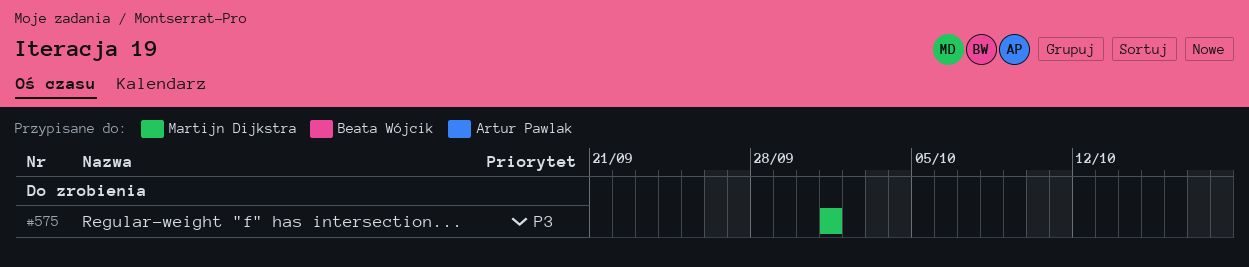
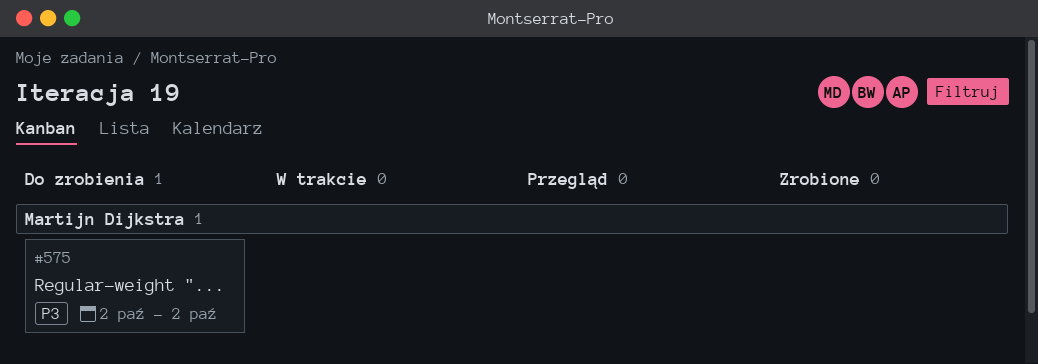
#575, start: Oct 1 -> Oct 2
#575, due: Oct 1 -> Oct 2

